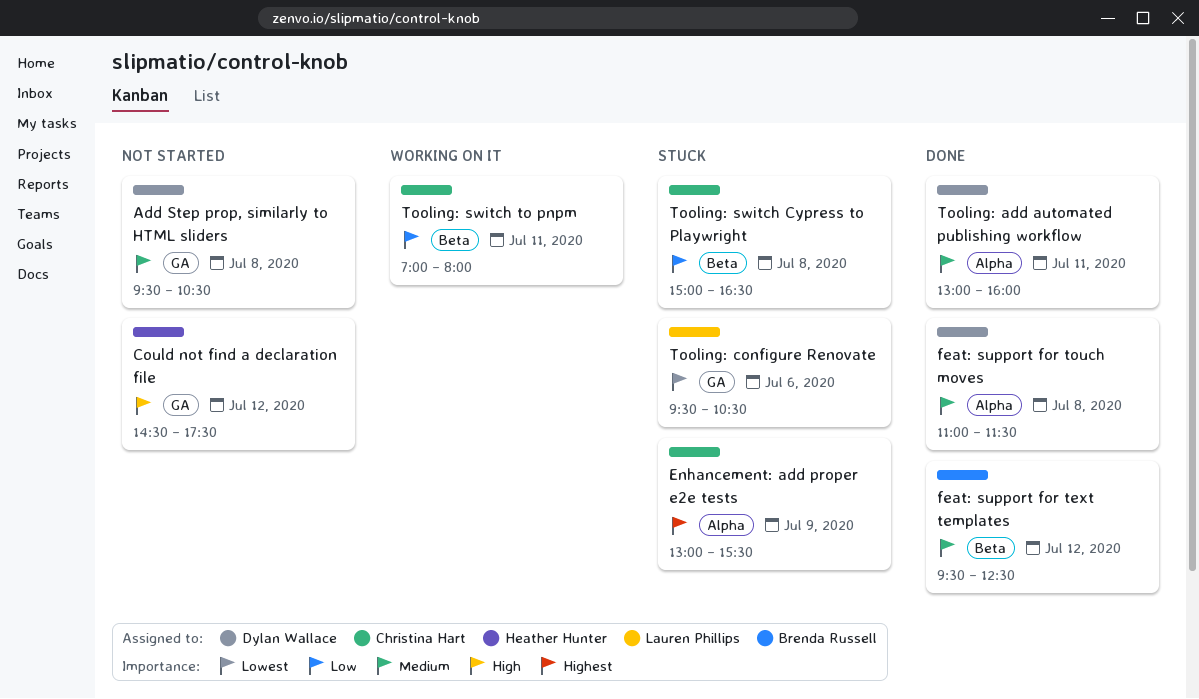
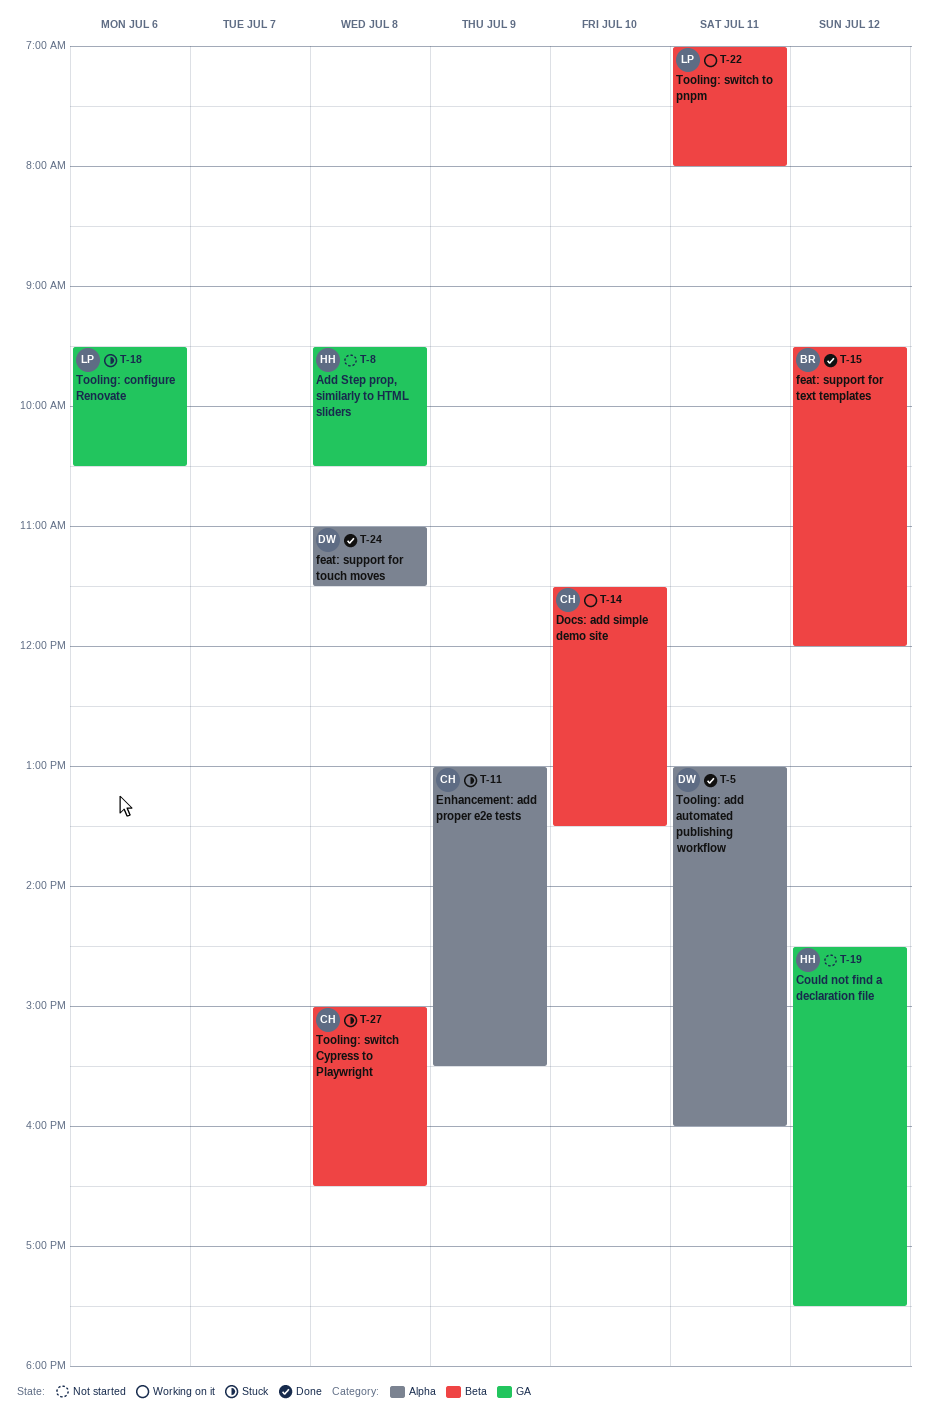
Add Step prop, similarly to HTML sliders, owner: Dylan Wallace -> Heather Hunter
Docs: add simple demo site: none -> present
feat: support for text templates, ends: 12:30 -> 12:00
Tooling: switch to pnpm, owner: Christina Hart -> Lauren Phillips

